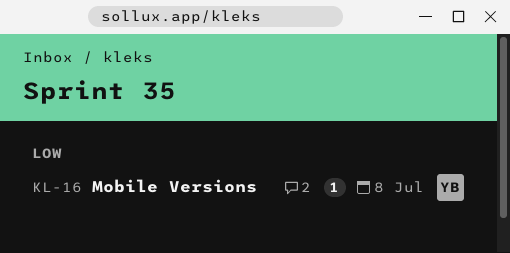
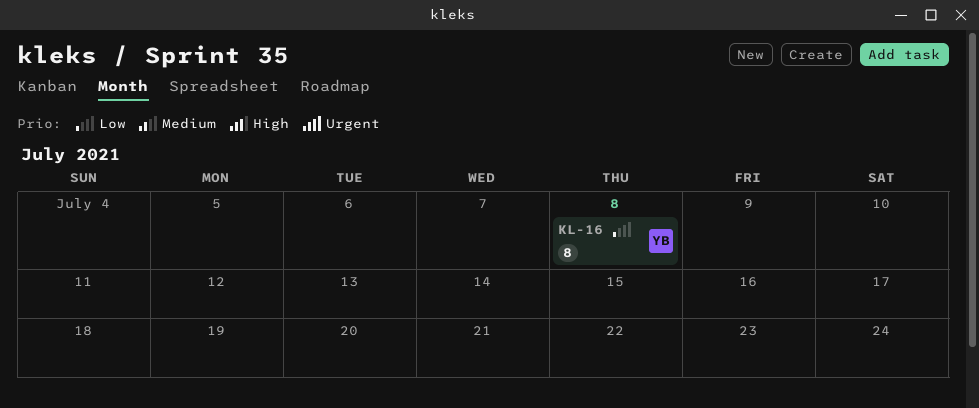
KL-16, estimate: 1 -> 8

